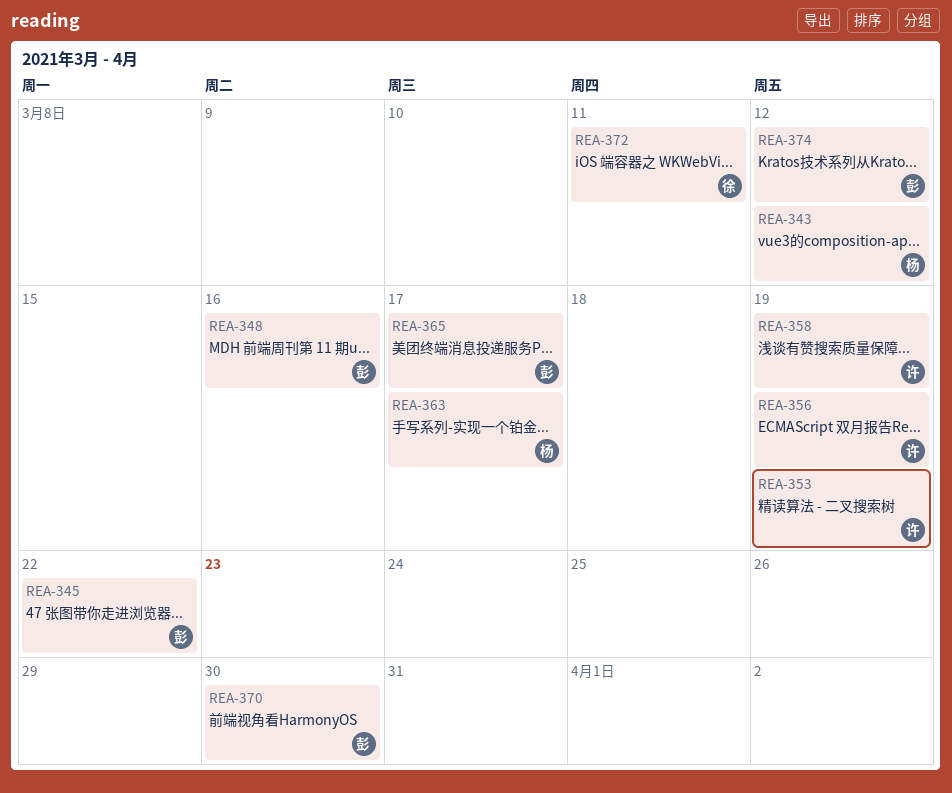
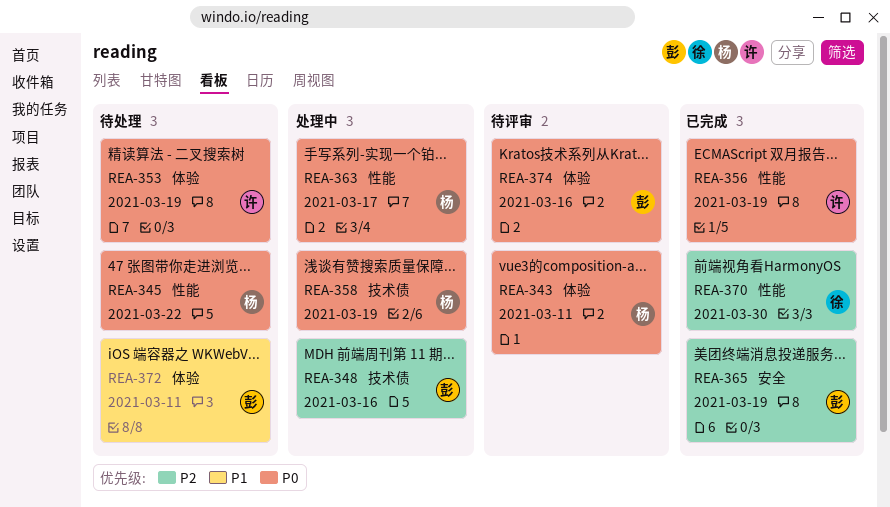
REA-343, due: Mar 12 -> Mar 11
REA-345, owner: 彭 -> 杨
REA-358, owner: 许 -> 杨
REA-365, due: Mar 17 -> Mar 19
REA-370, owner: 彭 -> 徐
REA-372, owner: 徐 -> 彭
REA-374, due: Mar 12 -> Mar 16

